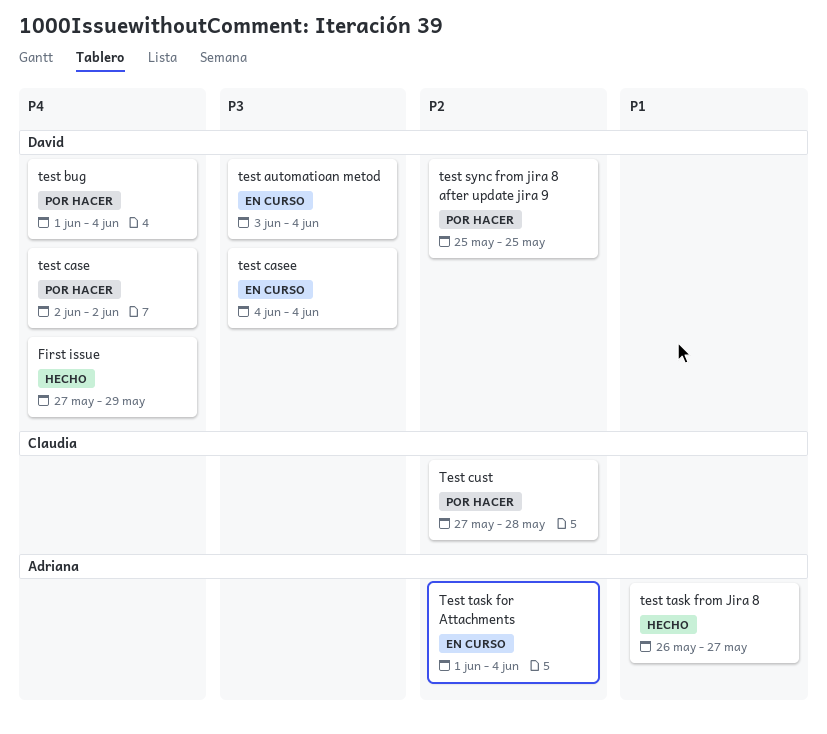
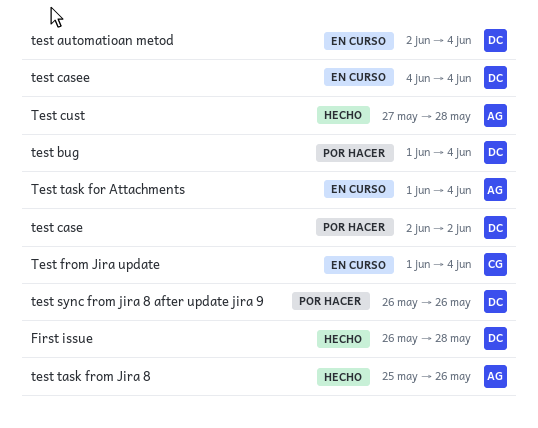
First issue, start: May 27 -> May 26
First issue, due: May 29 -> May 28
test automatioan metod, start: Jun 3 -> Jun 2
Test cust, status: Por hacer -> Hecho
Test cust, owner: Claudia -> Adriana
Test from Jira update: none -> present
test sync from jira 8 after update jira 9, start: May 25 -> May 26
test sync from jira 8 after update jira 9, due: May 25 -> May 26
test task from Jira 8, start: May 26 -> May 25
test task from Jira 8, due: May 27 -> May 26

